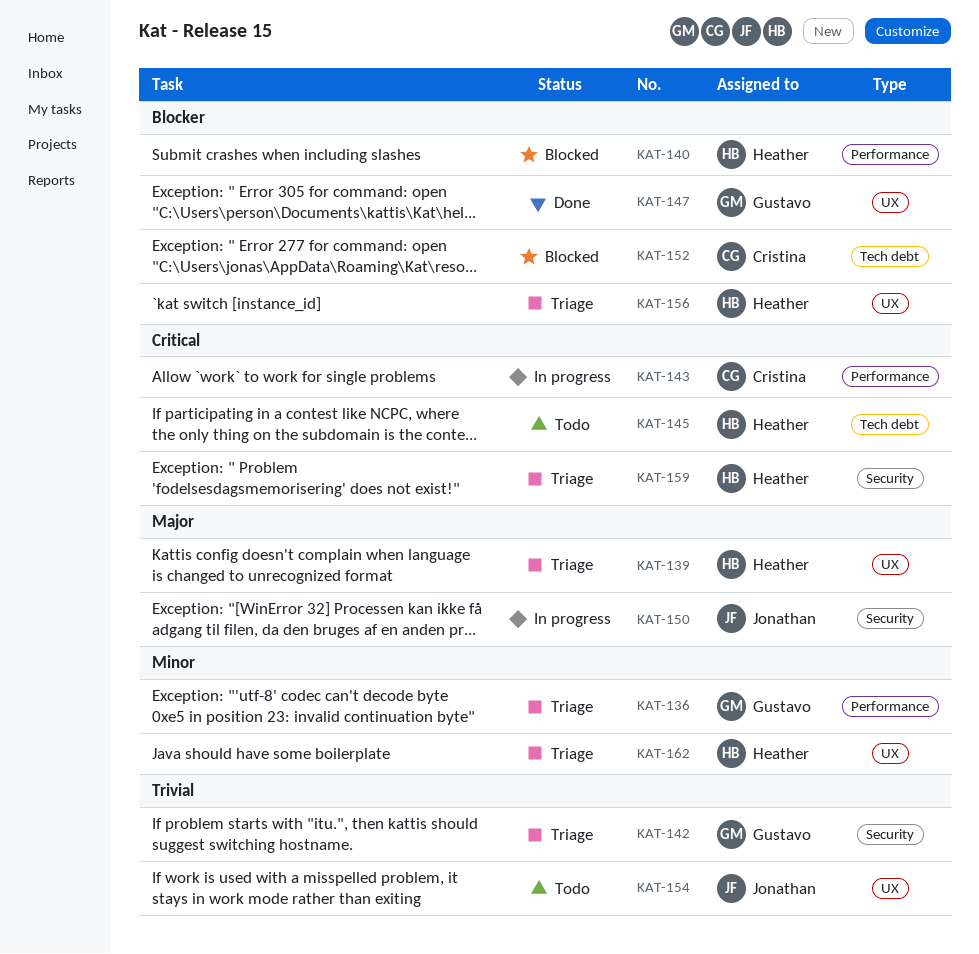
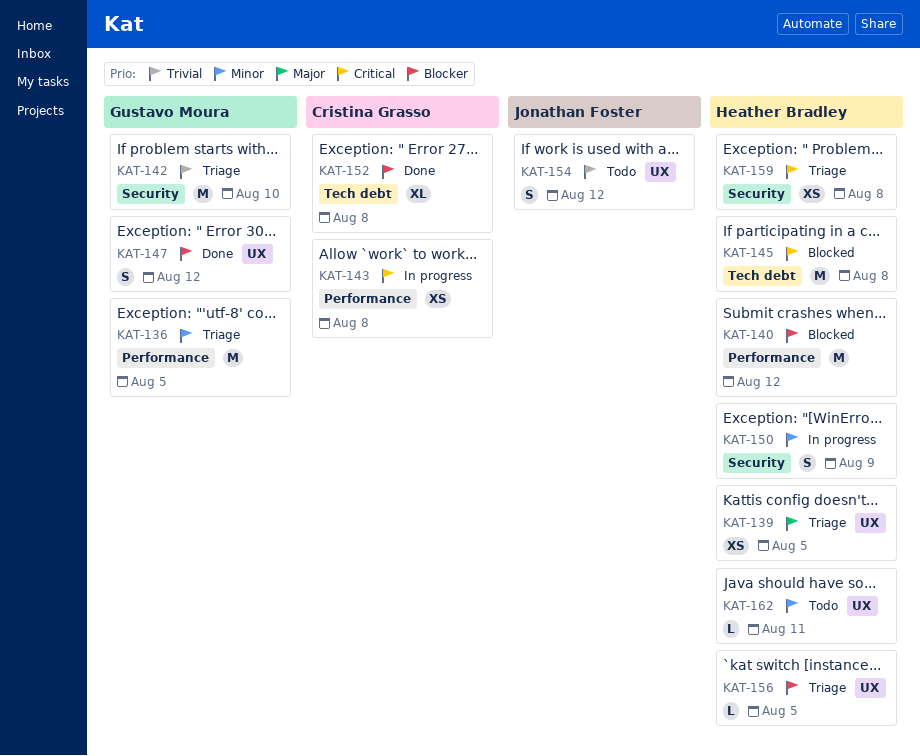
KAT-145, status: Todo -> Blocked
KAT-150, owner: Jonathan Foster -> Heather Bradley
KAT-150, priority: Major -> Minor
KAT-152, status: Blocked -> Done
KAT-162, status: Triage -> Todo

